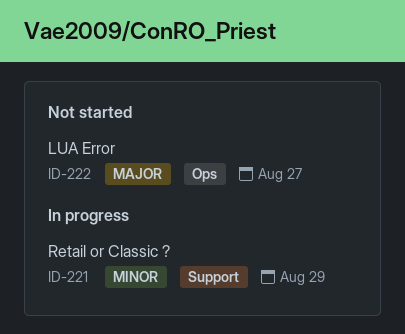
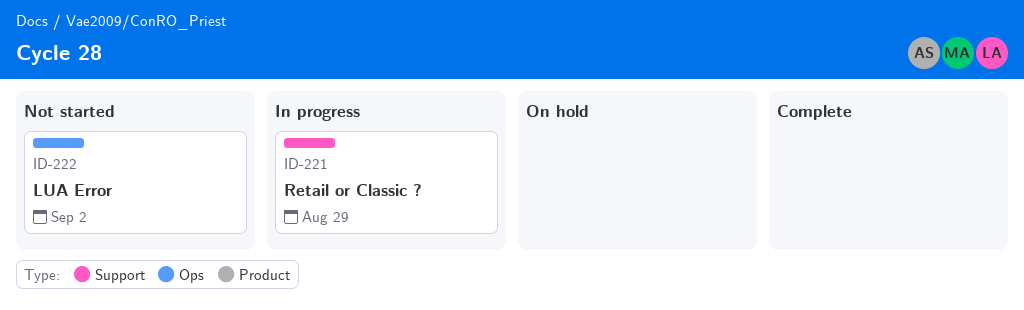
ID-222, due: Aug 27 -> Sep 2

